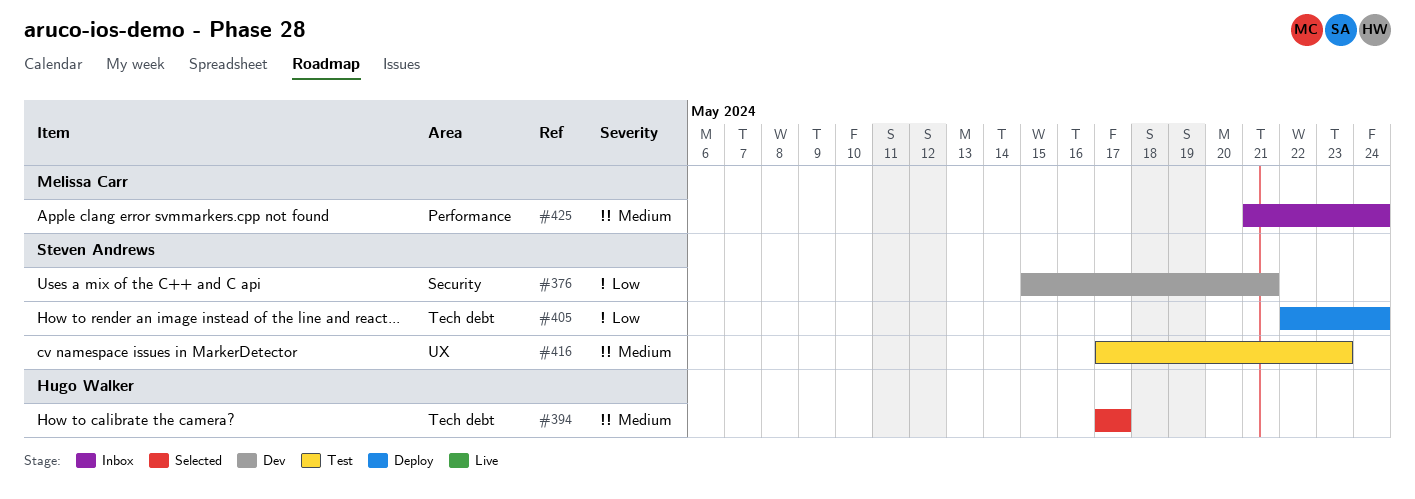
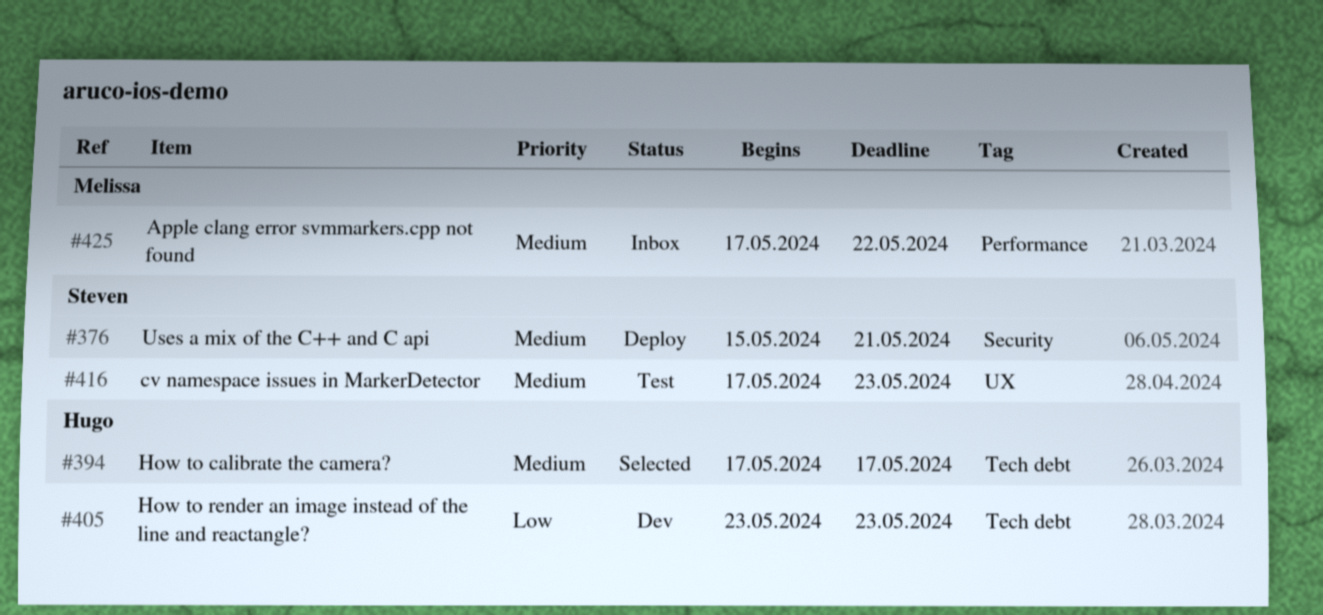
#376, status: Dev -> Deploy
#376, priority: Low -> Medium
#405, status: Deploy -> Dev
#405, owner: Steven Andrews -> Hugo Walker
#405, start: May 22 -> May 23
#405, due: May 24 -> May 23
#425, start: May 21 -> May 17
#425, due: May 24 -> May 22

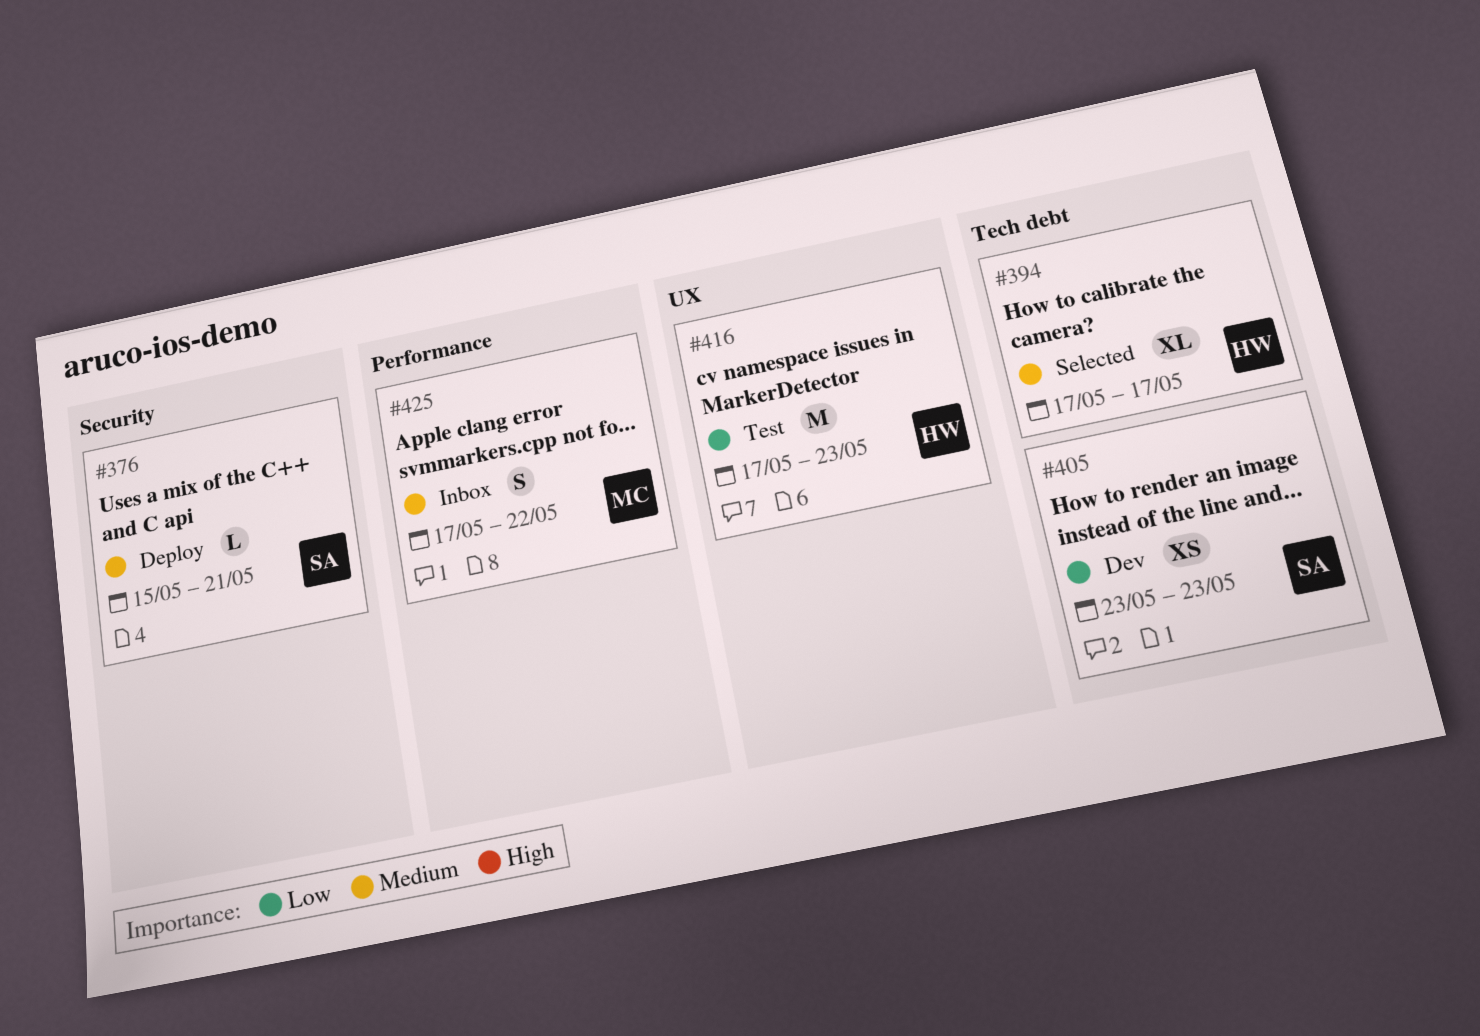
#405, owner: Hugo -> Steven
#416, owner: Steven -> Hugo
#416, priority: Medium -> Low

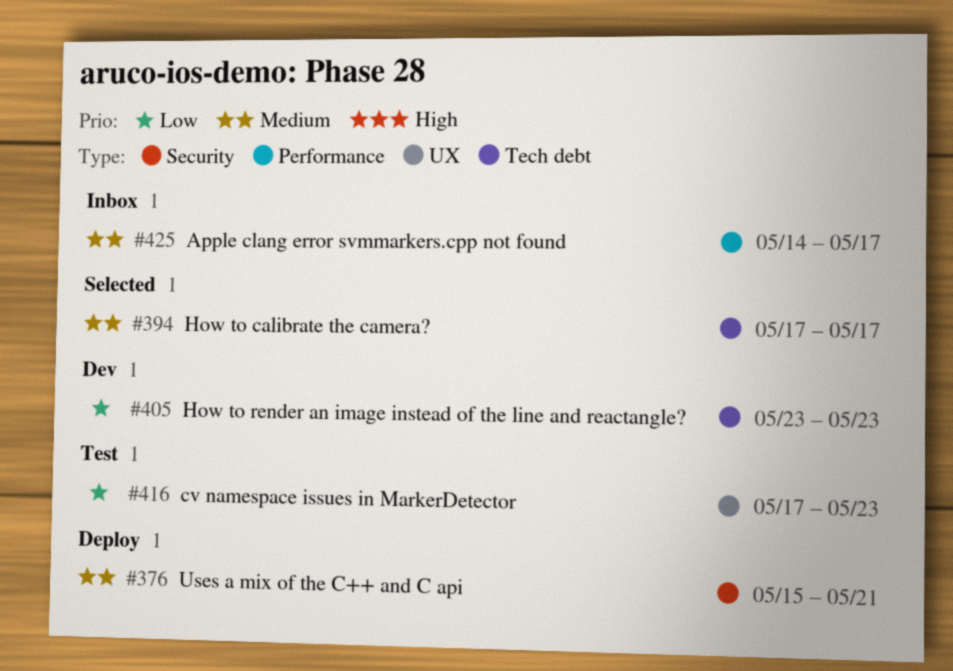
#425, start: May 17 -> May 14
#425, due: May 22 -> May 17

